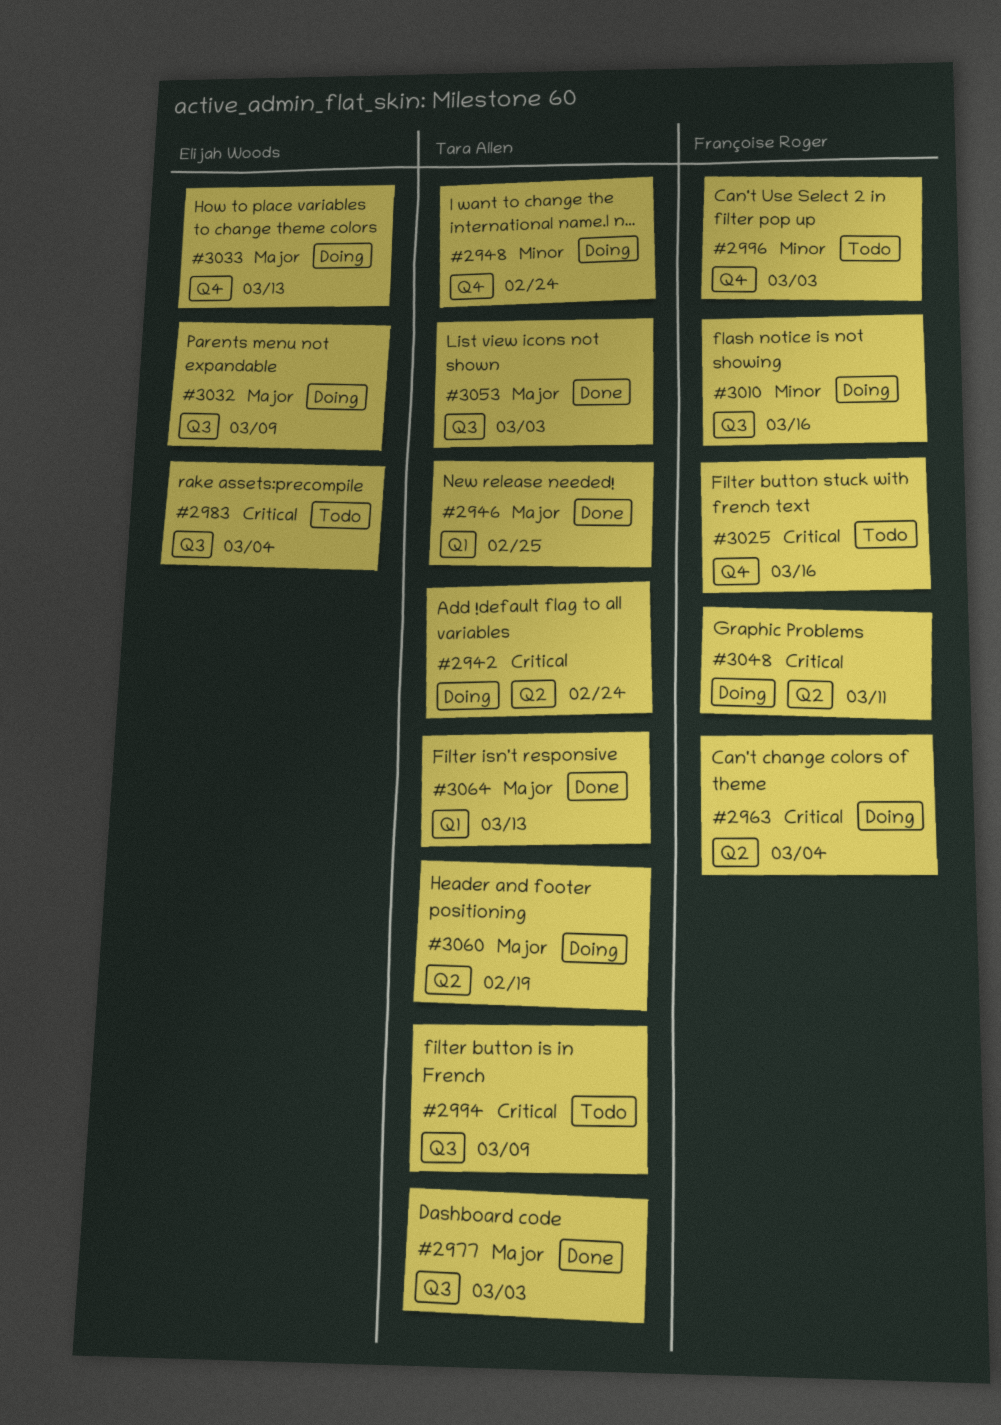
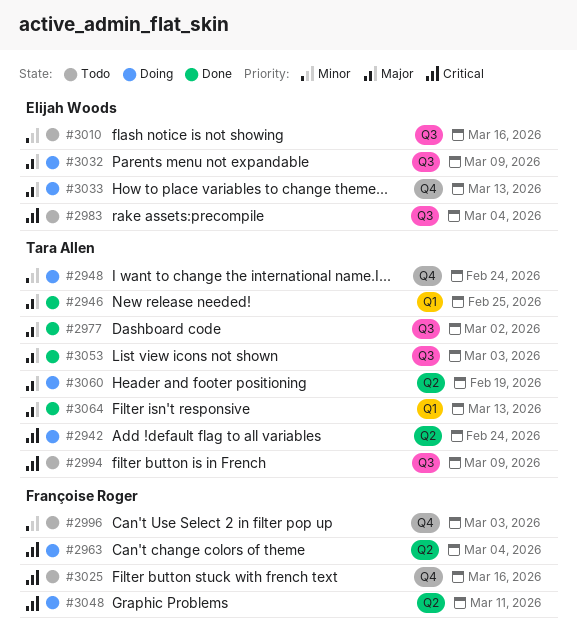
#2977, due: Mar 3 -> Mar 2
#3010, status: Doing -> Todo
#3010, owner: Françoise Roger -> Elijah Woods

